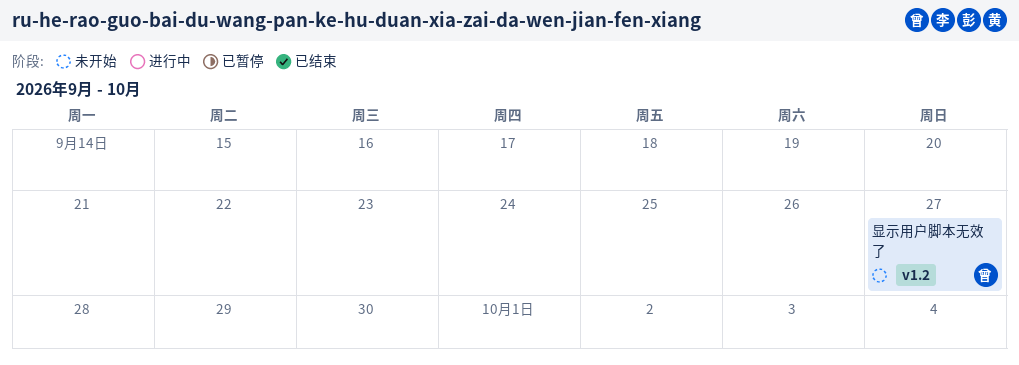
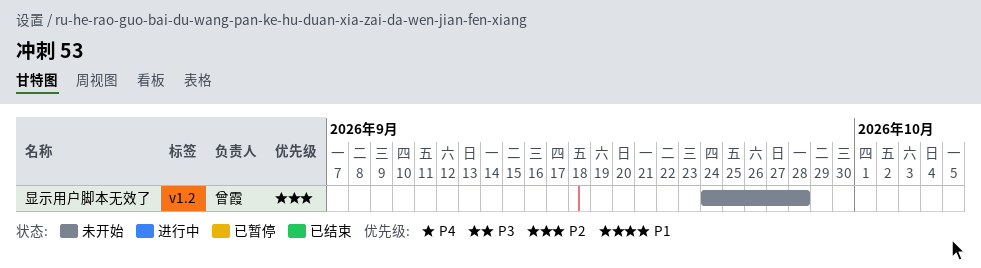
显示用户脚本无效了, due: Sep 27 -> Sep 28

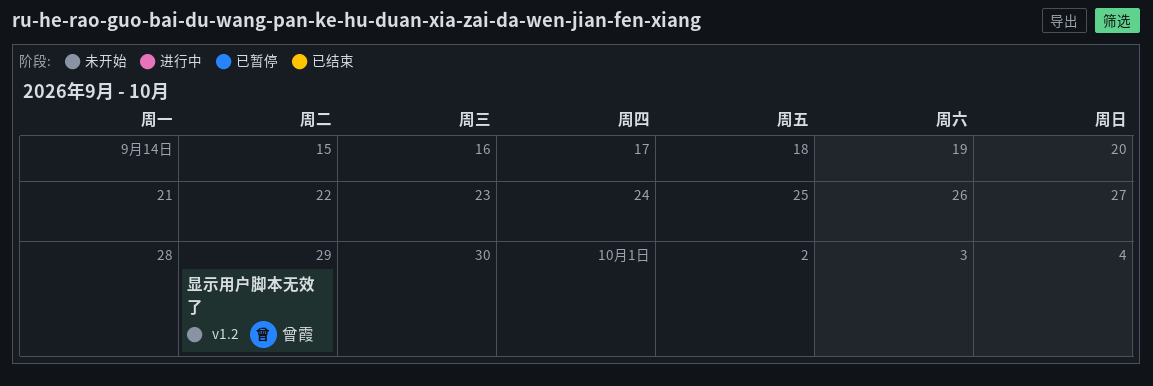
显示用户脚本无效了, due: Sep 28 -> Sep 29

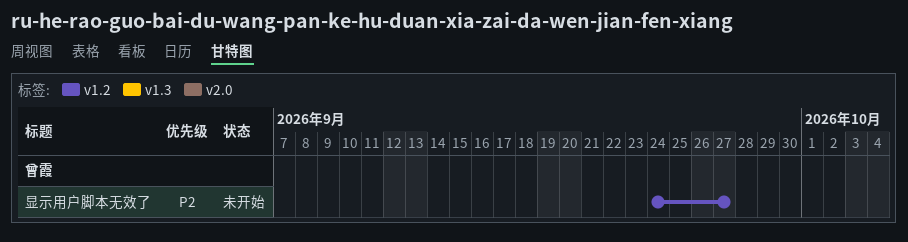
显示用户脚本无效了, due: Sep 29 -> Sep 27

